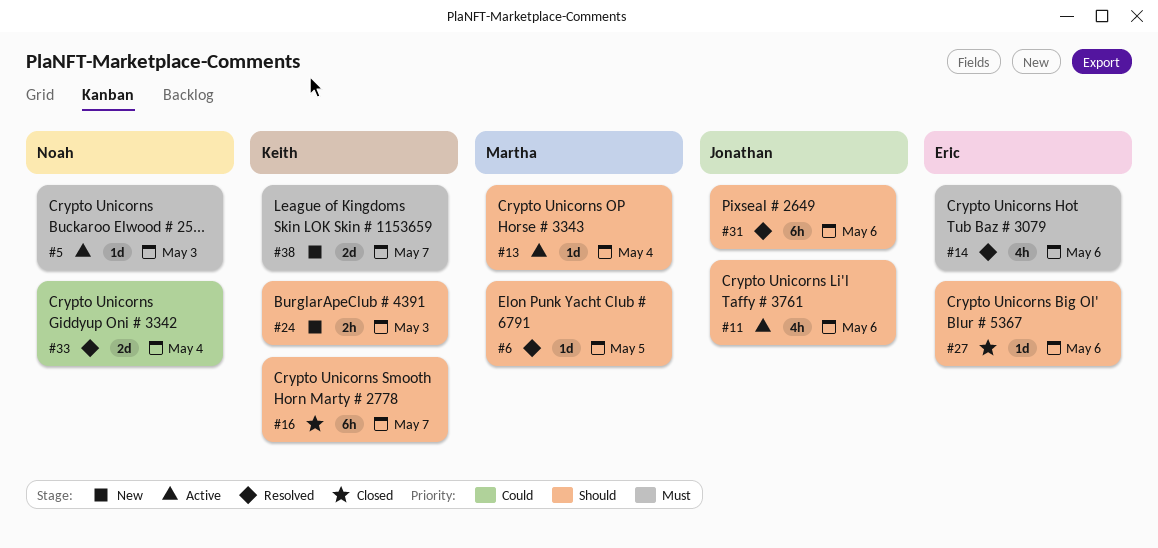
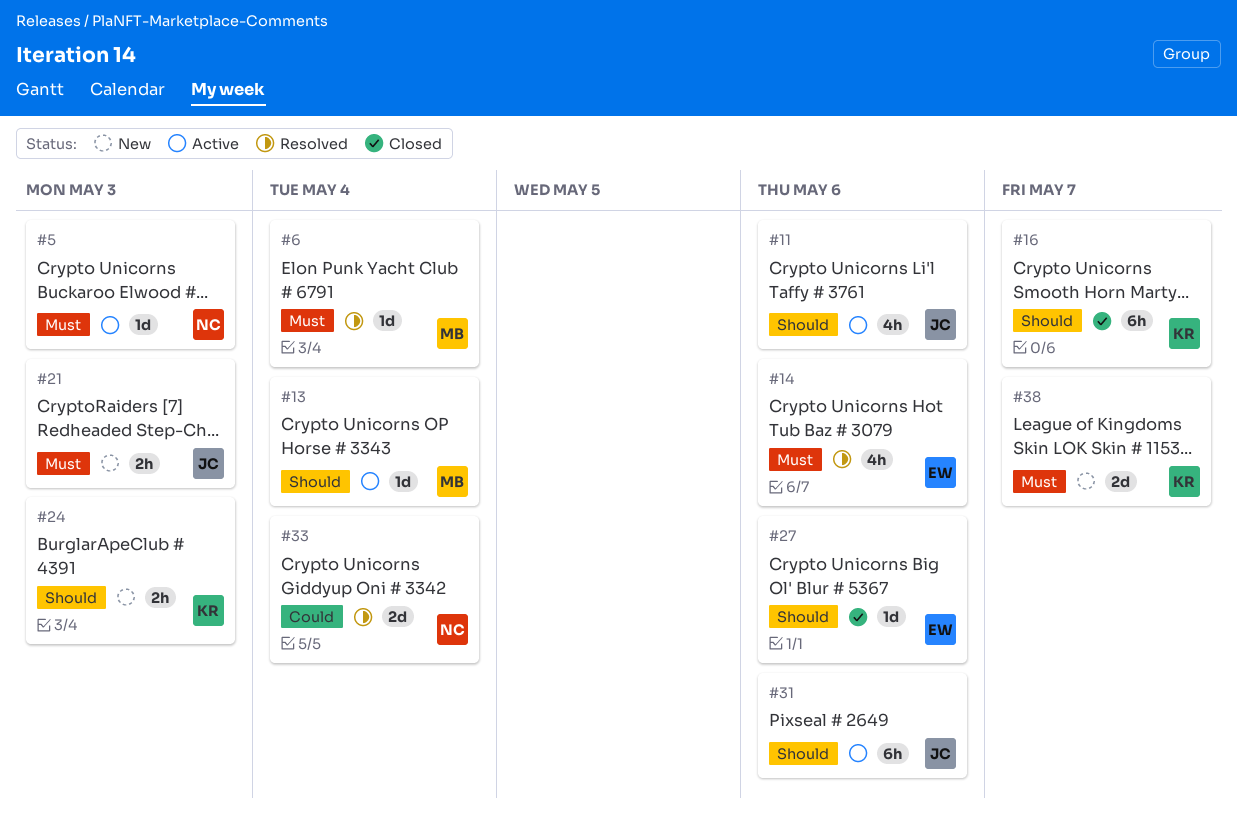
#6, priority: Should -> Must
#6, due: May 5 -> May 4
#21: none -> present
#31, status: Resolved -> Active

